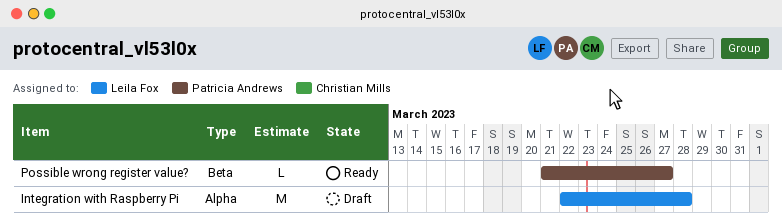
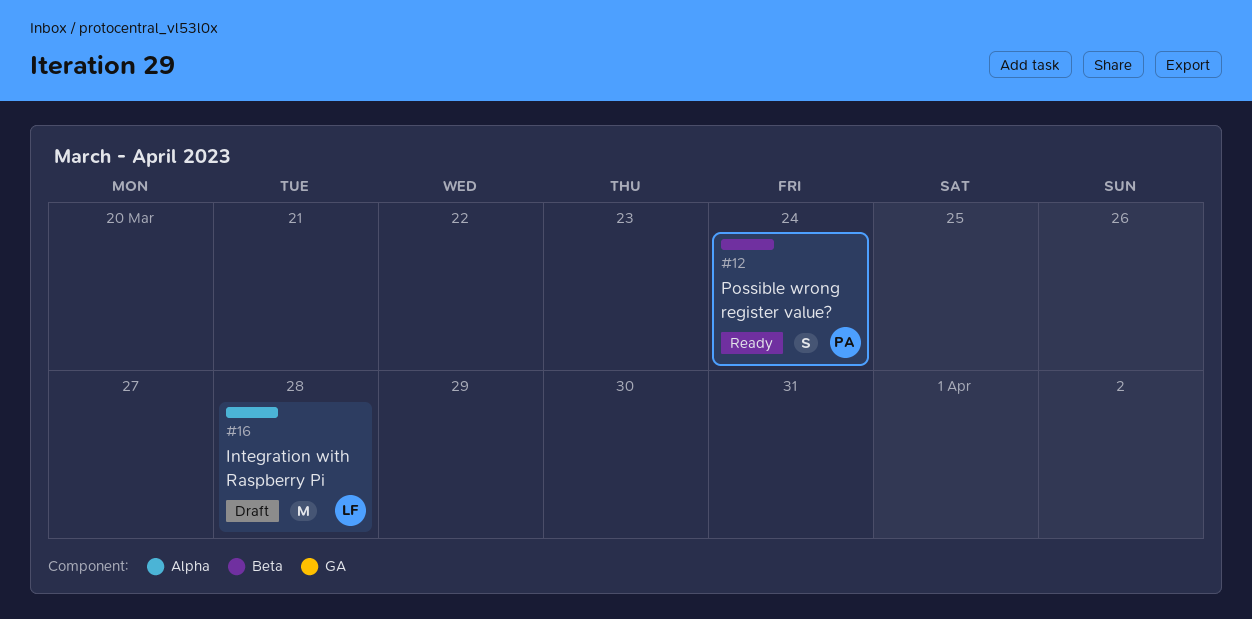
Possible wrong register value?, estimate: L -> S
Possible wrong register value?, due: Mar 27 -> Mar 24

